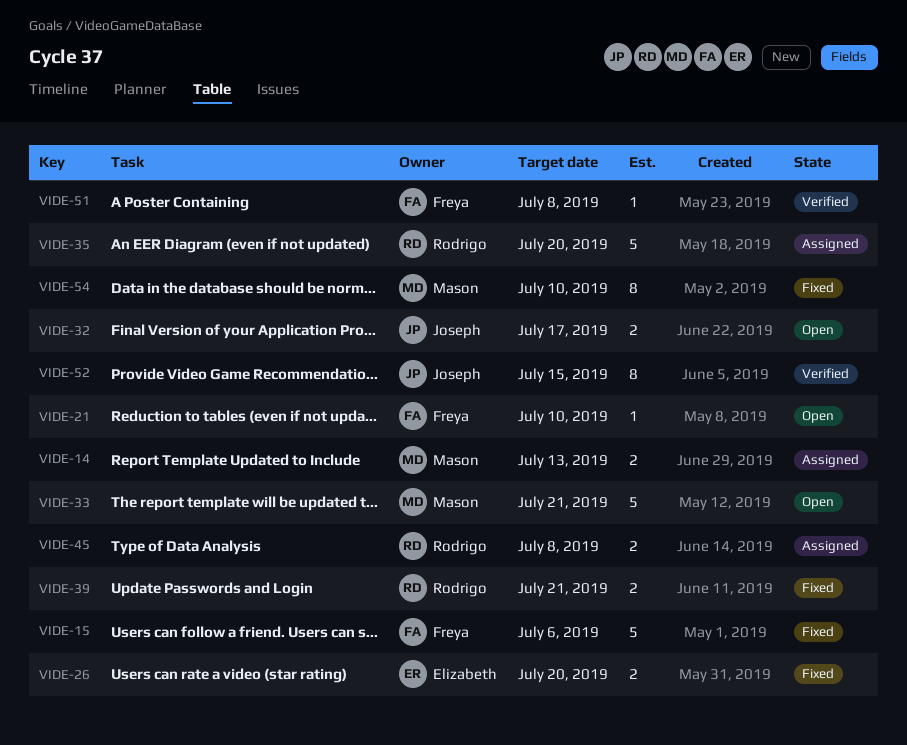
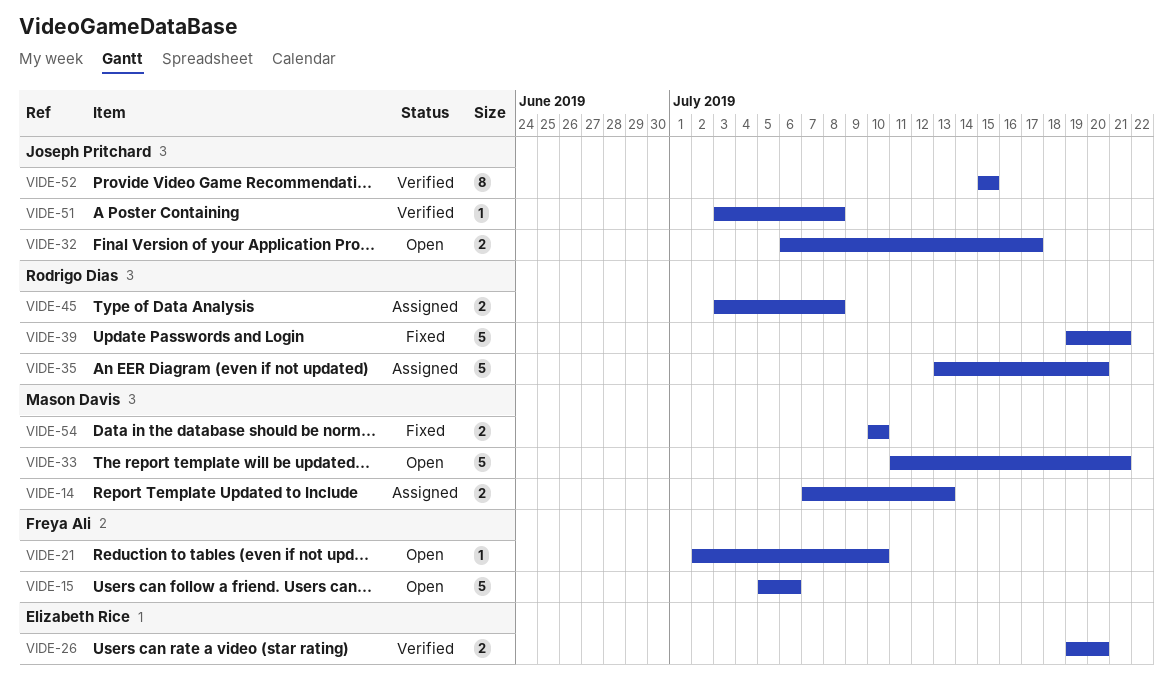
VIDE-15, status: Fixed -> Open
VIDE-26, status: Fixed -> Verified
VIDE-39, estimate: 2 -> 5
VIDE-51, owner: Freya Ali -> Joseph Pritchard
VIDE-54, estimate: 8 -> 2

